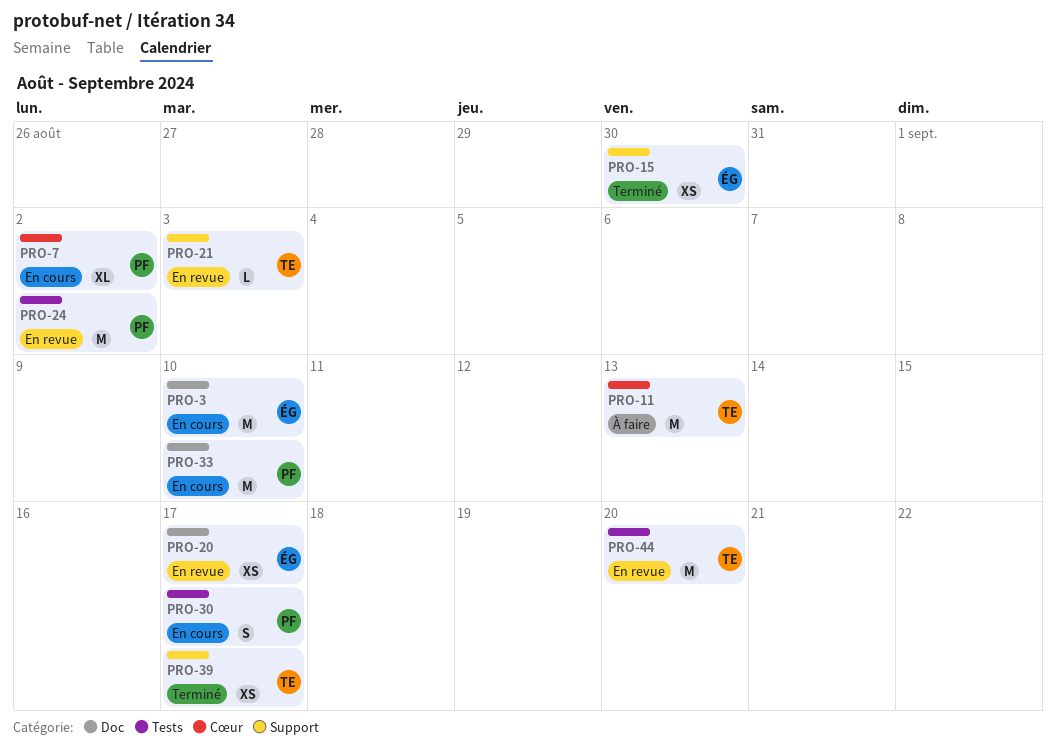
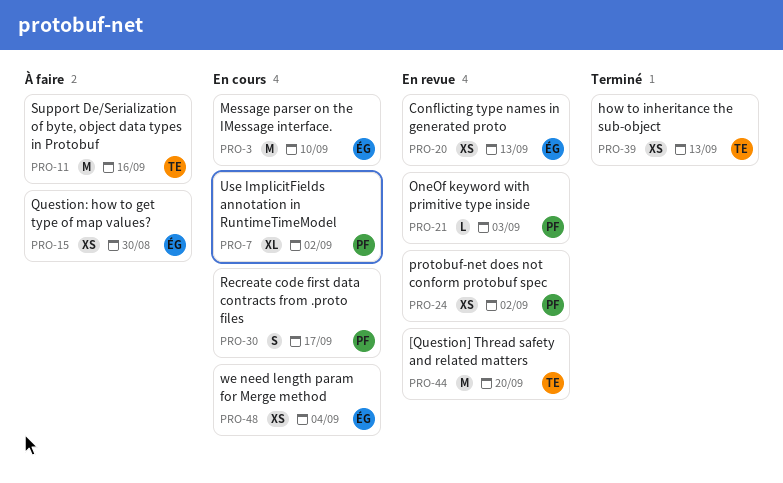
PRO-11, due: Sep 13 -> Sep 16
PRO-15, status: Terminé -> À faire
PRO-20, due: Sep 17 -> Sep 13
PRO-21, owner: TE -> PF
PRO-24, estimate: M -> XS
PRO-33: present -> none
PRO-39, due: Sep 17 -> Sep 13
PRO-48: none -> present

